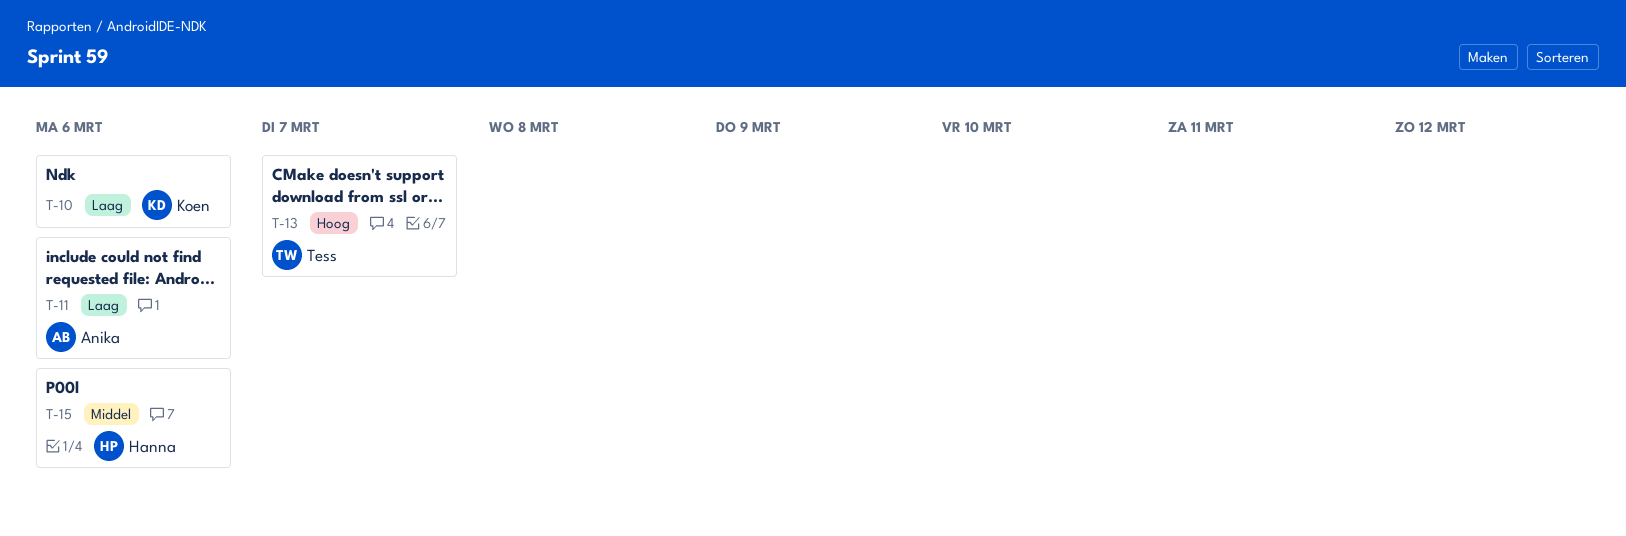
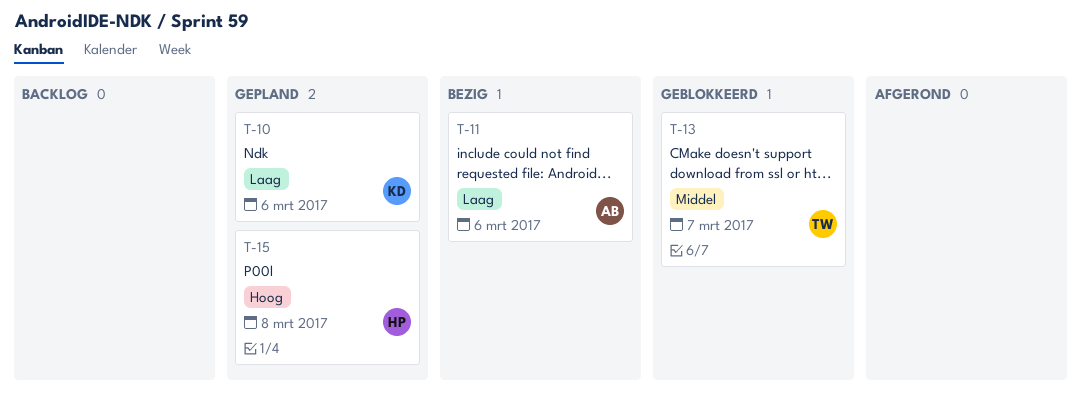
T-13, priority: Hoog -> Middel
T-15, priority: Middel -> Hoog
T-15, due: Mar 6 -> Mar 8

